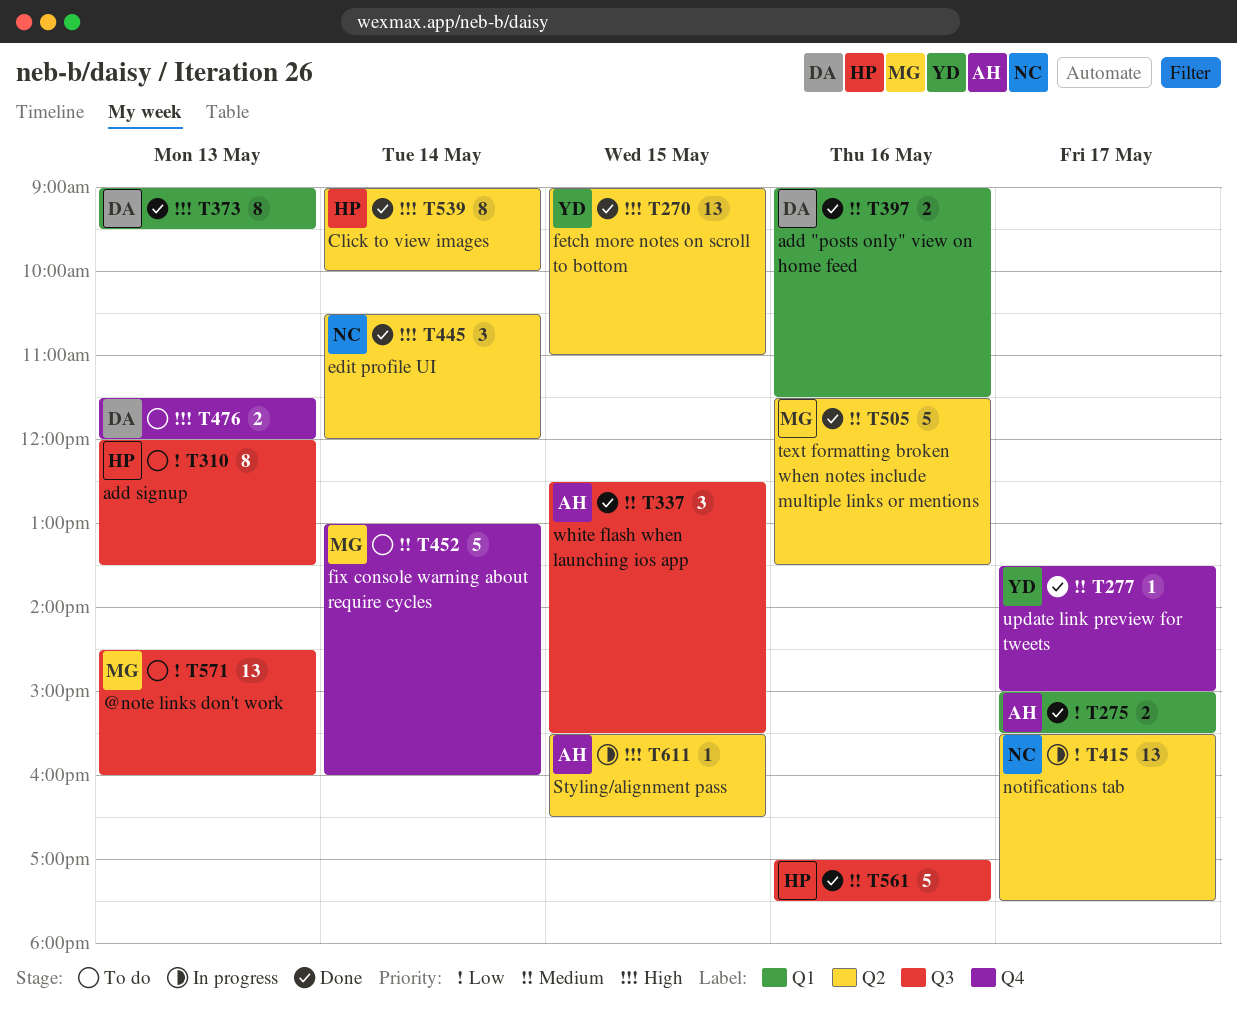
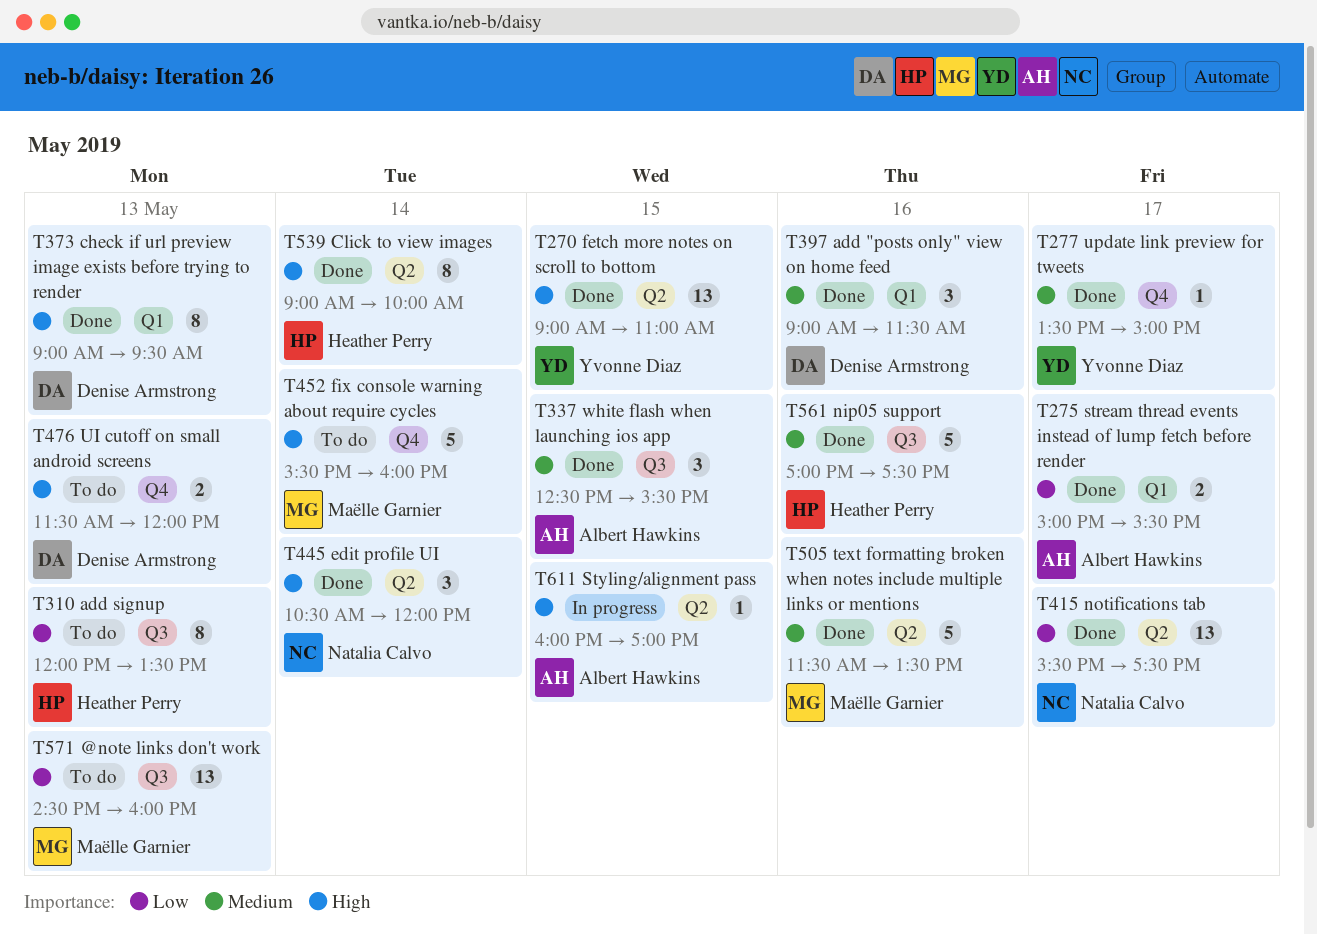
T397, estimate: 2 -> 3
T415, status: In progress -> Done
T452, priority: Medium -> High
T452, begins: 13:00 -> 15:30
T611, begins: 15:30 -> 16:00
T611, ends: 16:30 -> 17:00

